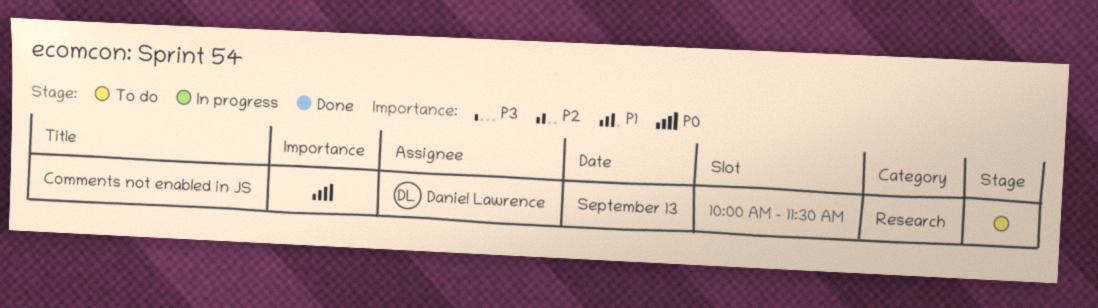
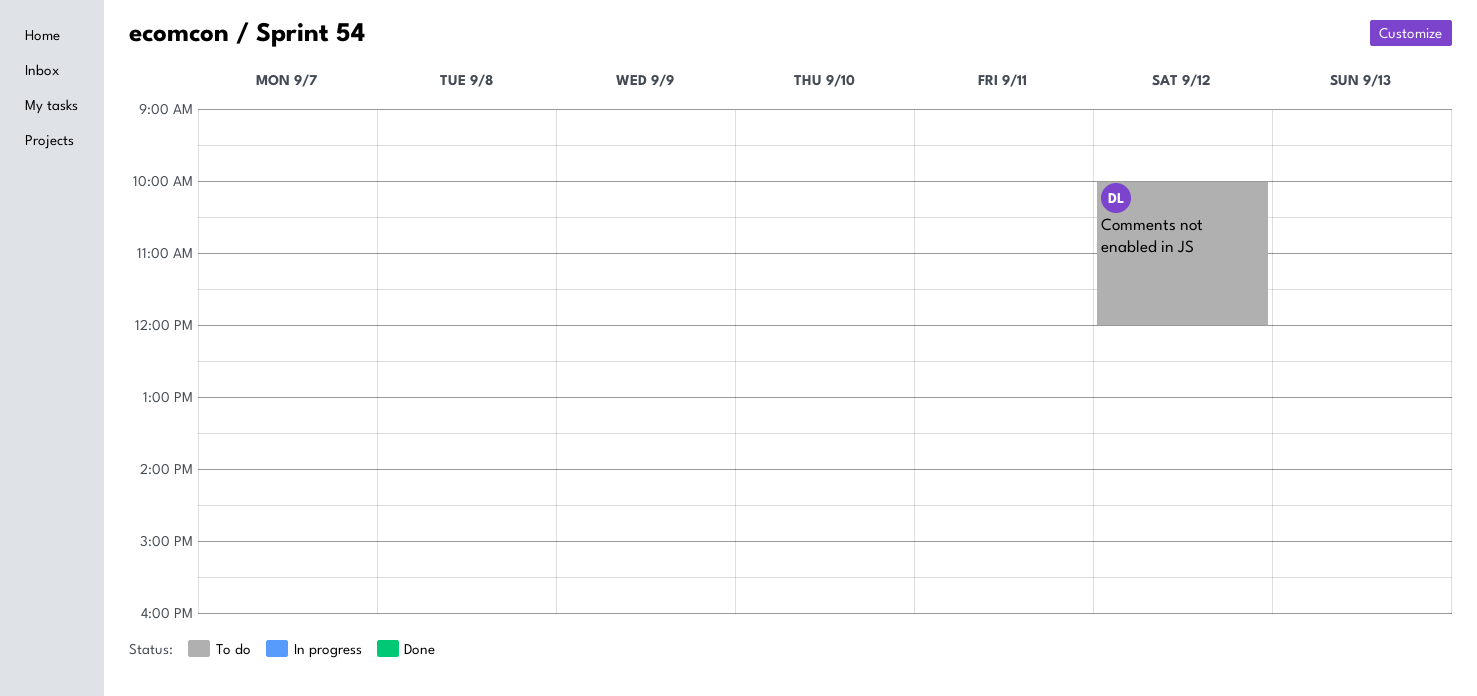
Comments not enabled in JS, day: Sep 13 -> Sep 12
Comments not enabled in JS, ends: 11:30 -> 12:00

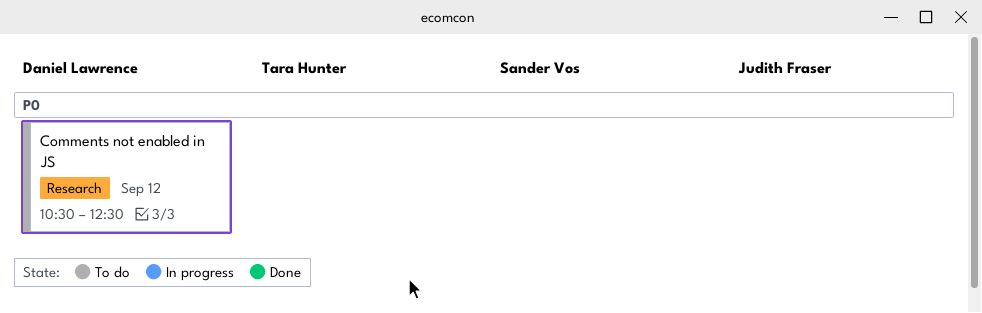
Comments not enabled in JS, begins: 10:00 -> 10:30
Comments not enabled in JS, ends: 12:00 -> 12:30

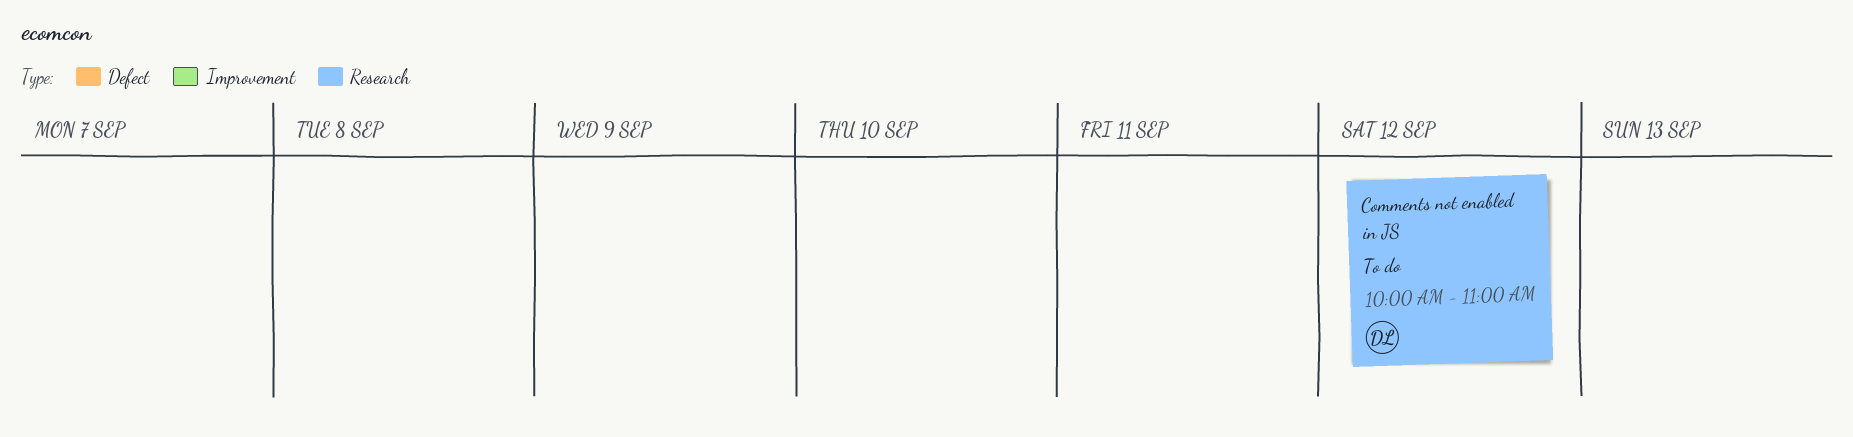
Comments not enabled in JS, begins: 10:30 -> 10:00
Comments not enabled in JS, ends: 12:30 -> 11:00

